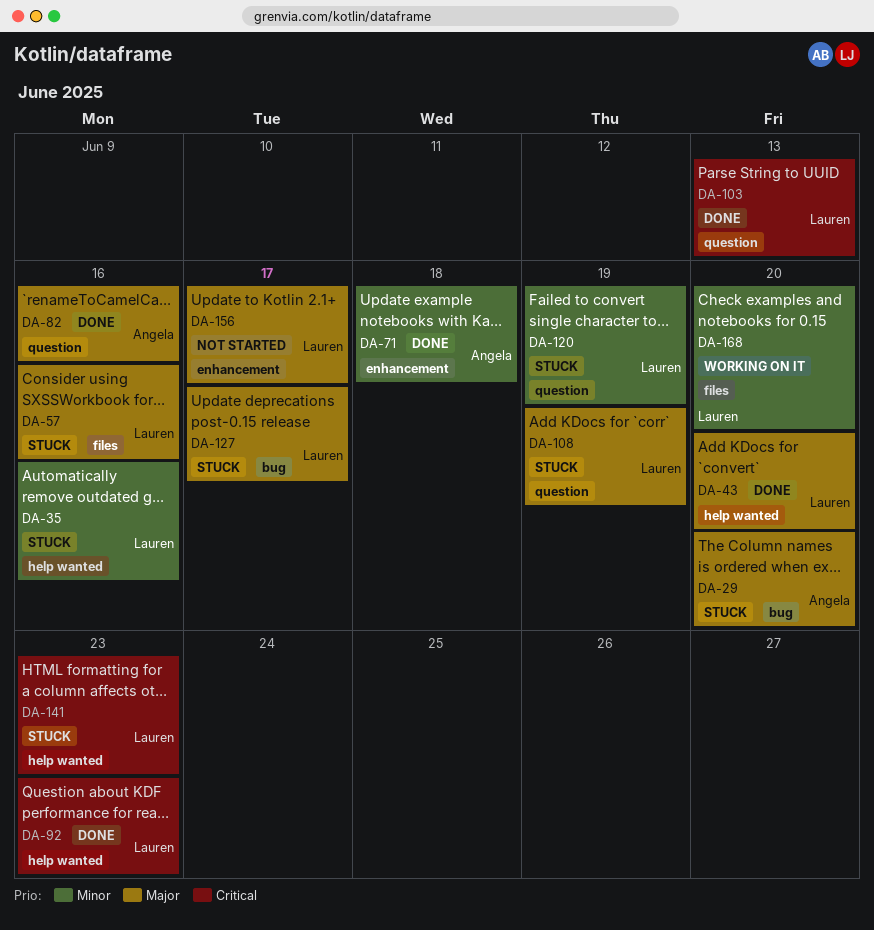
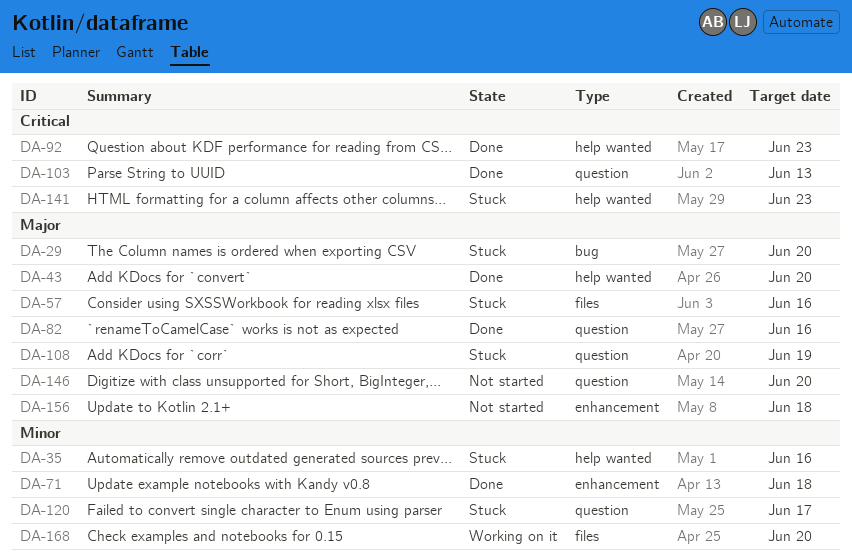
DA-120, due: Jun 19 -> Jun 17
DA-127: present -> none
DA-146: none -> present
DA-156, due: Jun 17 -> Jun 18

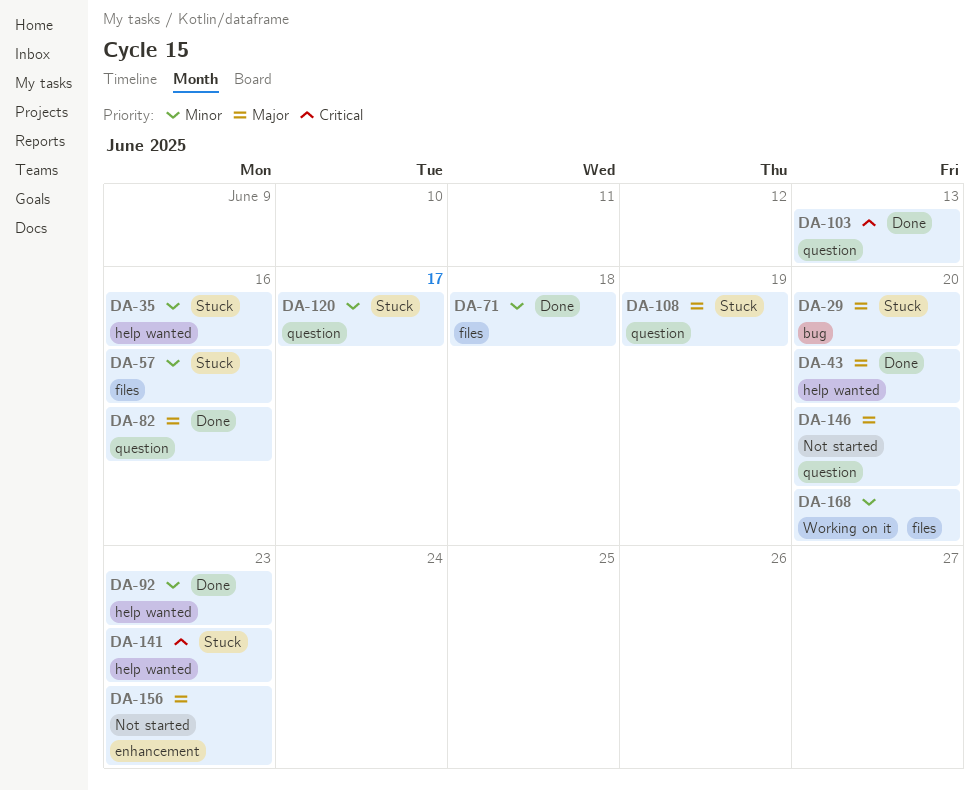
DA-57, priority: Major -> Minor
DA-71, label: enhancement -> files
DA-92, priority: Critical -> Minor
DA-156, due: Jun 18 -> Jun 23

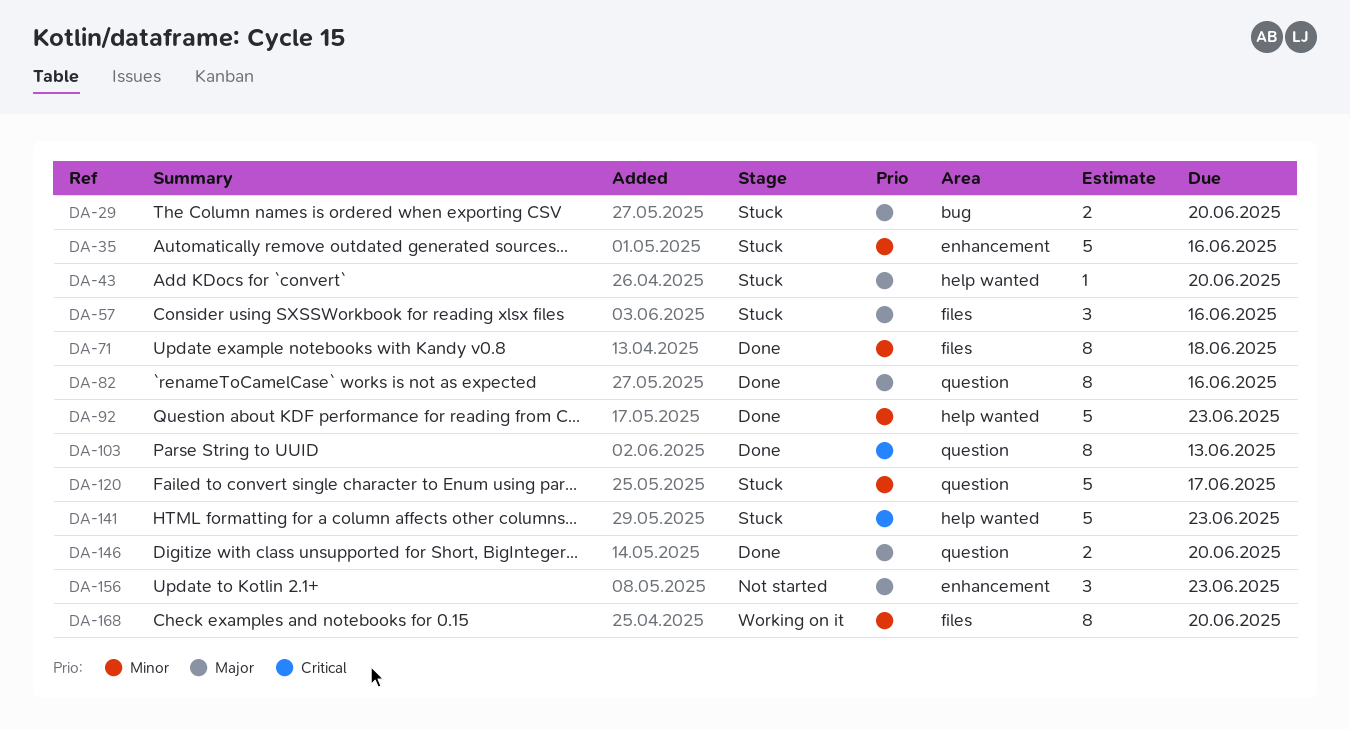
DA-35, label: help wanted -> enhancement
DA-43, status: Done -> Stuck
DA-57, priority: Minor -> Major
DA-108: present -> none
DA-146, status: Not started -> Done

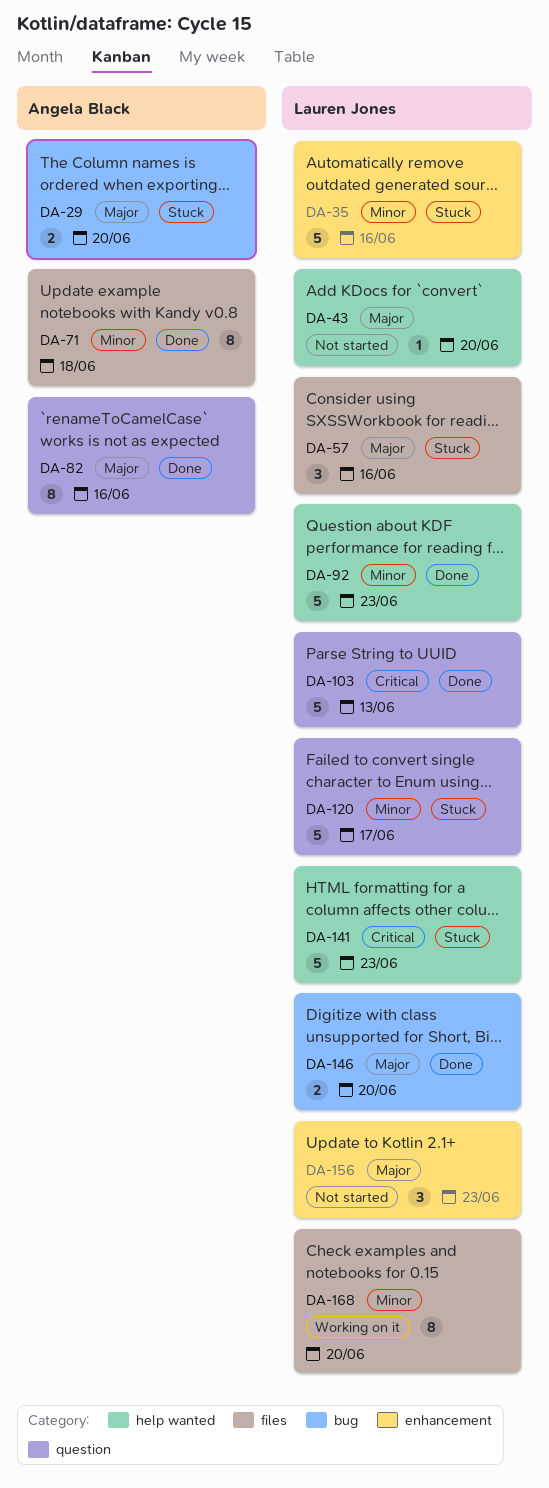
DA-43, status: Stuck -> Not started
DA-103, estimate: 8 -> 5
DA-146, label: question -> bug

